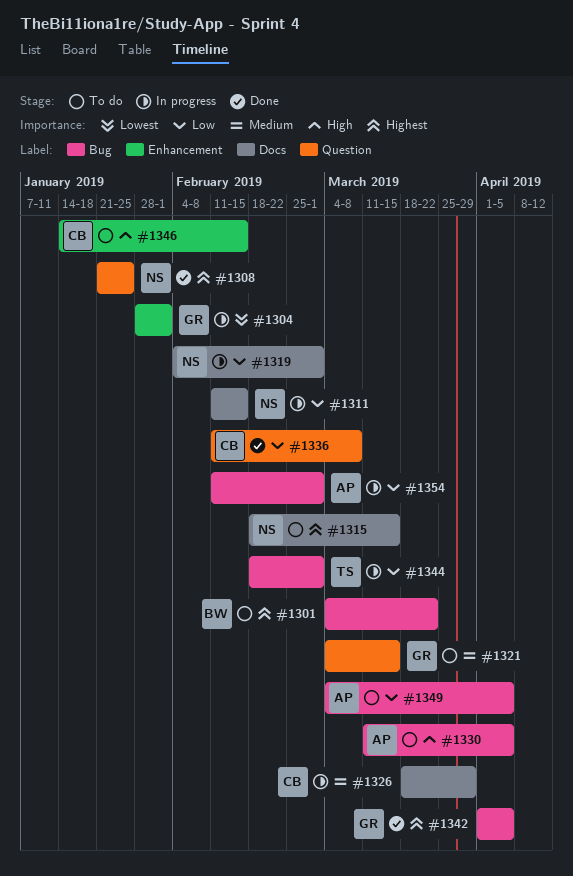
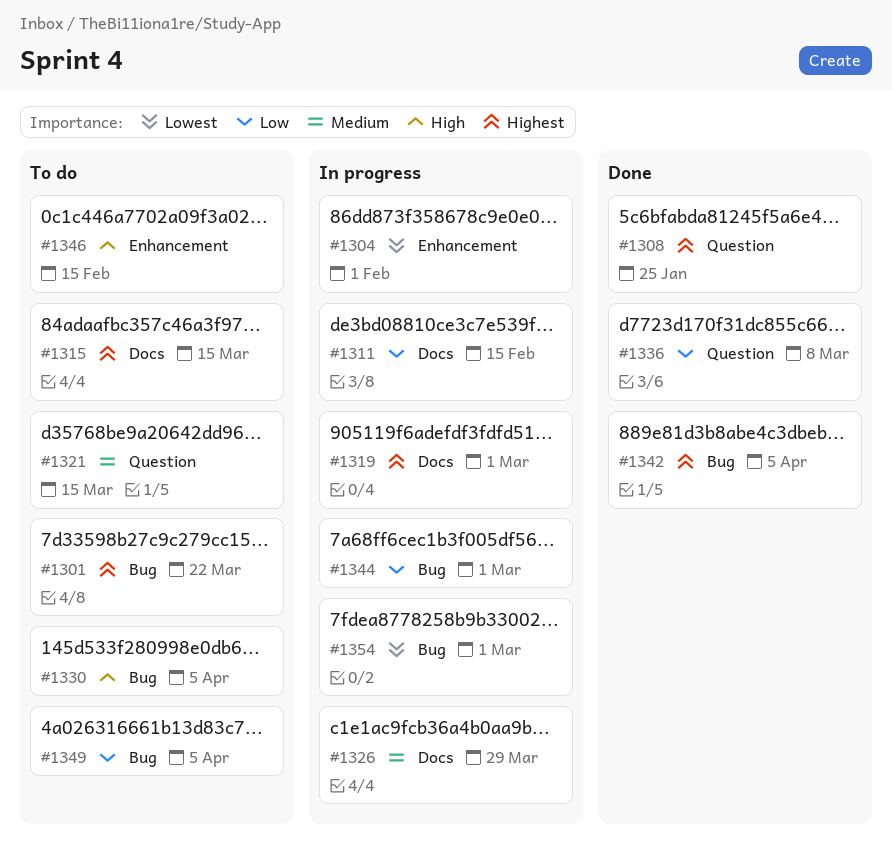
#1319, priority: Low -> Highest
#1354, priority: Low -> Lowest

